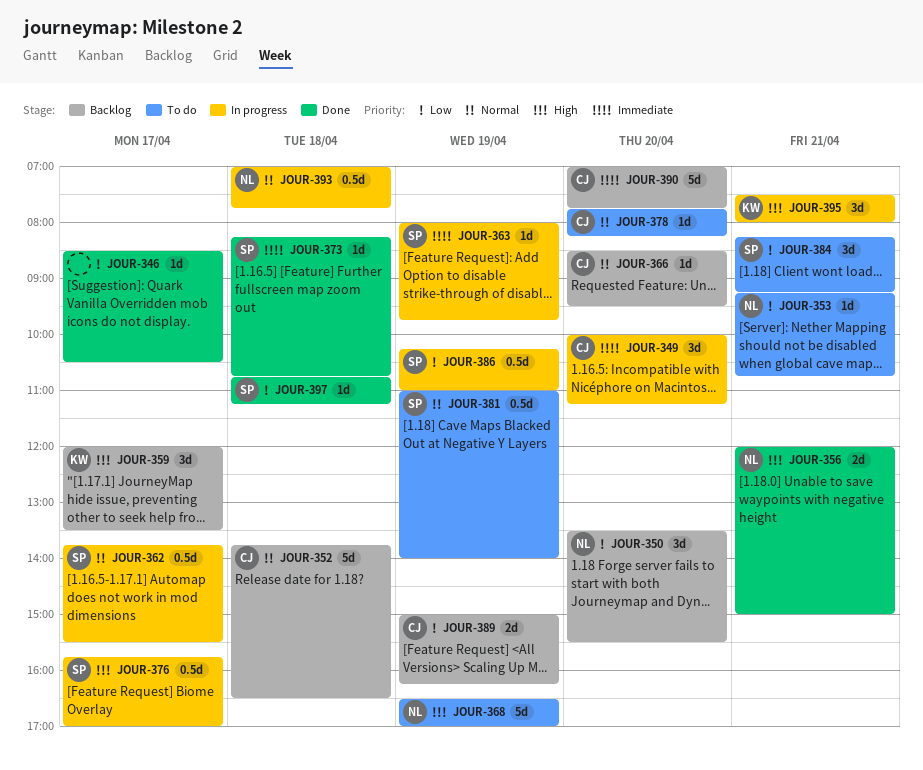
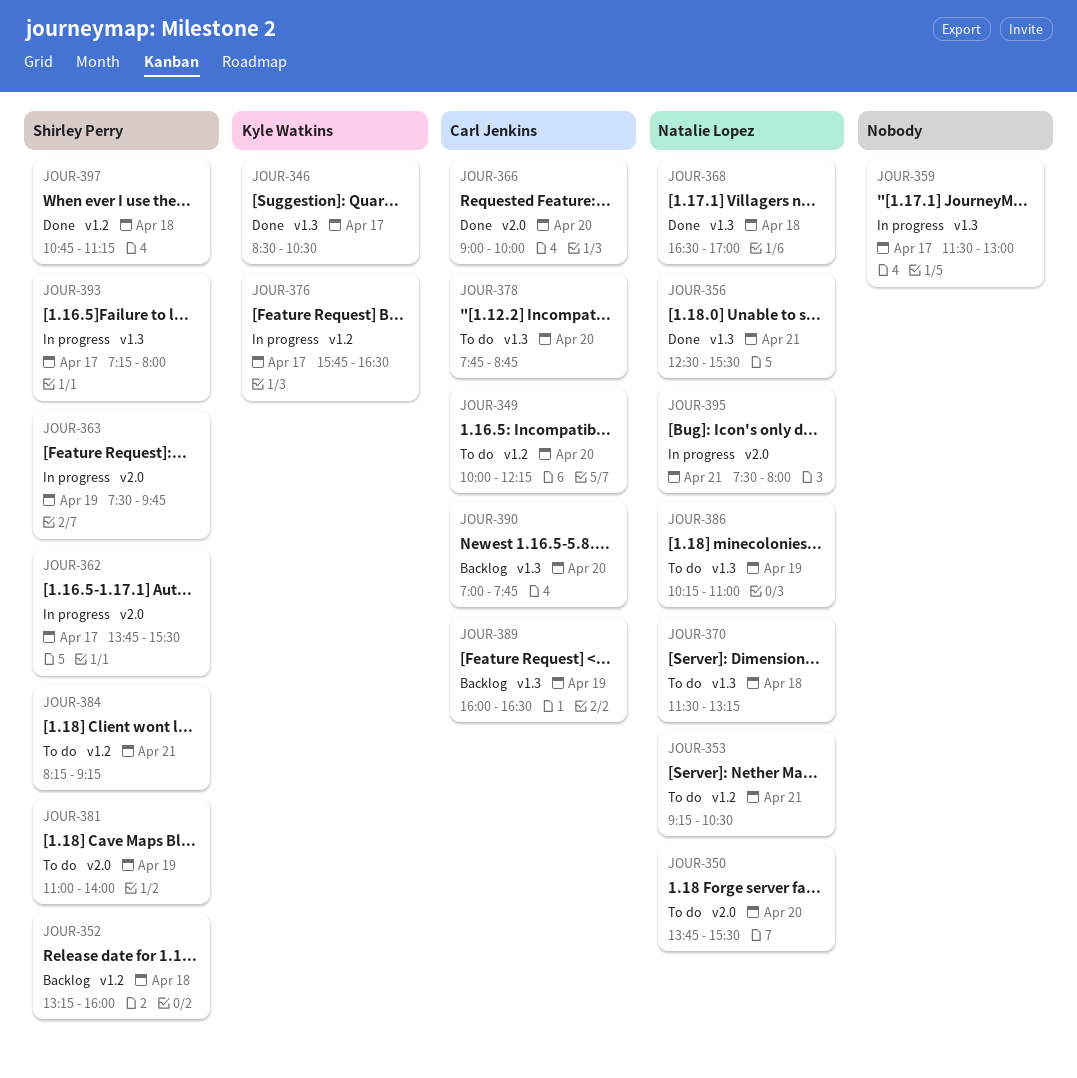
JOUR-346, owner: none -> Kyle Watkins
JOUR-349, status: In progress -> To do
JOUR-349, ends: 11:15 -> 12:15
JOUR-350, status: Backlog -> To do
JOUR-350, begins: 13:30 -> 13:45
JOUR-352, owner: Carl Jenkins -> Shirley Perry
JOUR-352, begins: 13:45 -> 13:15
JOUR-352, ends: 16:30 -> 16:00
JOUR-353, ends: 10:45 -> 10:30
JOUR-356, begins: 12:00 -> 12:30
JOUR-356, ends: 15:00 -> 15:30
JOUR-359, status: Backlog -> In progress
JOUR-359, owner: Kyle Watkins -> none
JOUR-359, begins: 12:00 -> 11:30
JOUR-359, ends: 13:30 -> 13:00
JOUR-363, begins: 08:00 -> 07:30
JOUR-366, status: Backlog -> Done
JOUR-366, begins: 08:30 -> 09:00
JOUR-366, ends: 09:30 -> 10:00
JOUR-368, status: To do -> Done
JOUR-368, day: Apr 19 -> Apr 18
JOUR-370: none -> present
JOUR-373: present -> none
JOUR-376, owner: Shirley Perry -> Kyle Watkins
JOUR-376, ends: 17:00 -> 16:30
JOUR-378, ends: 08:15 -> 08:45
JOUR-386, status: In progress -> To do
JOUR-386, owner: Shirley Perry -> Natalie Lopez
JOUR-389, begins: 15:00 -> 16:00
JOUR-389, ends: 16:15 -> 16:30
JOUR-393, owner: Natalie Lopez -> Shirley Perry
JOUR-393, day: Apr 18 -> Apr 17
JOUR-393, begins: 07:00 -> 07:15
JOUR-393, ends: 07:45 -> 08:00
JOUR-395, owner: Kyle Watkins -> Natalie Lopez

